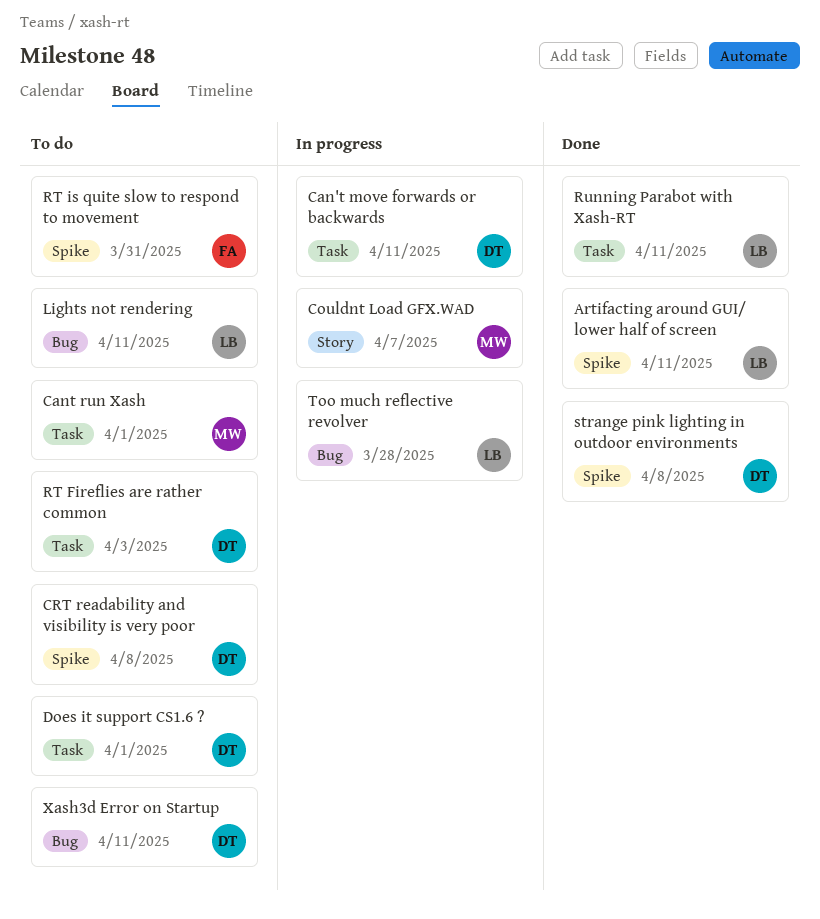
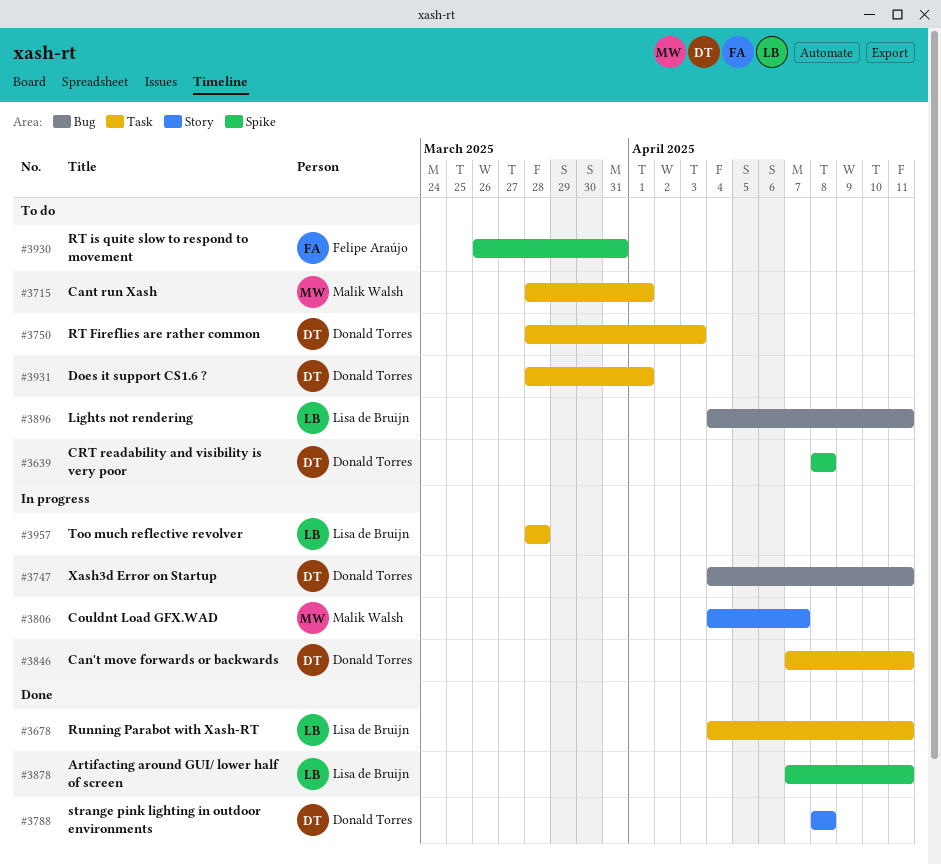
strange pink lighting in outdoor environments, label: Spike -> Story
Too much reflective revolver, label: Bug -> Task
Xash3d Error on Startup, status: To do -> In progress

